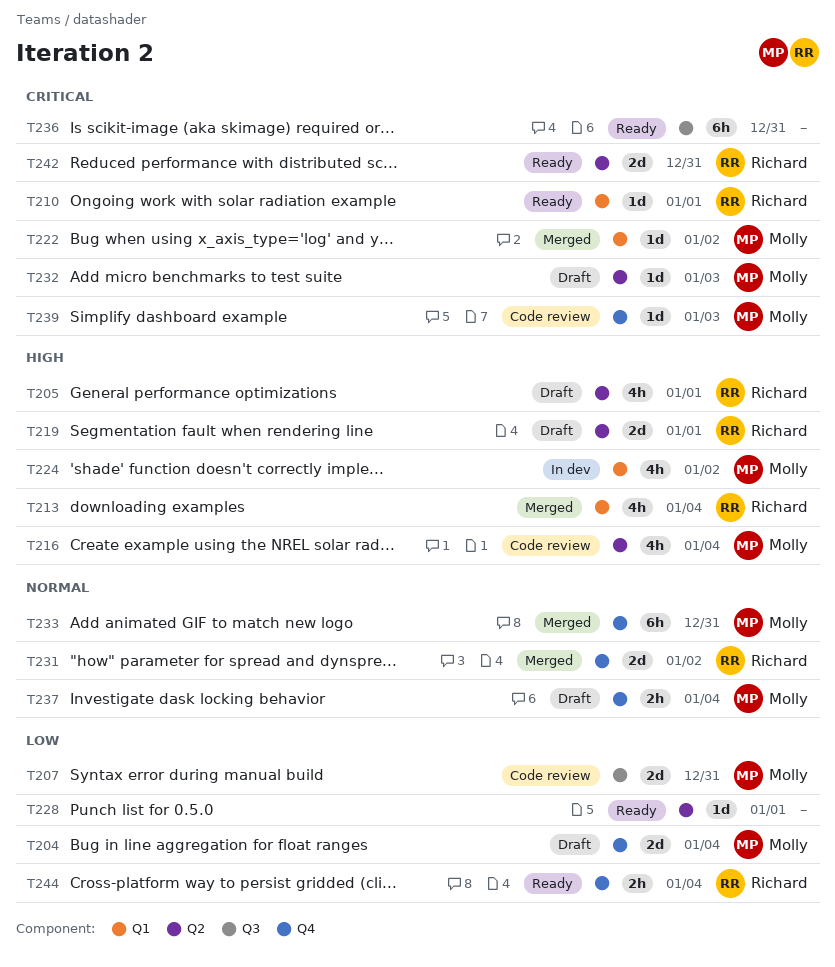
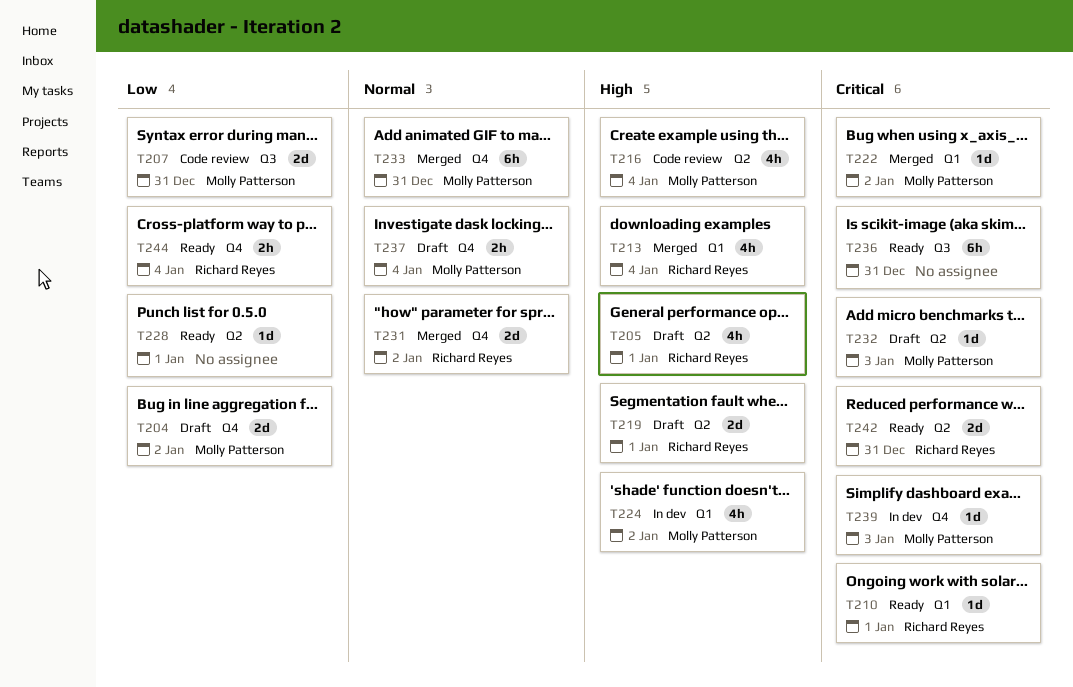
T204, due: Jan 4 -> Jan 2
T239, status: Code review -> In dev

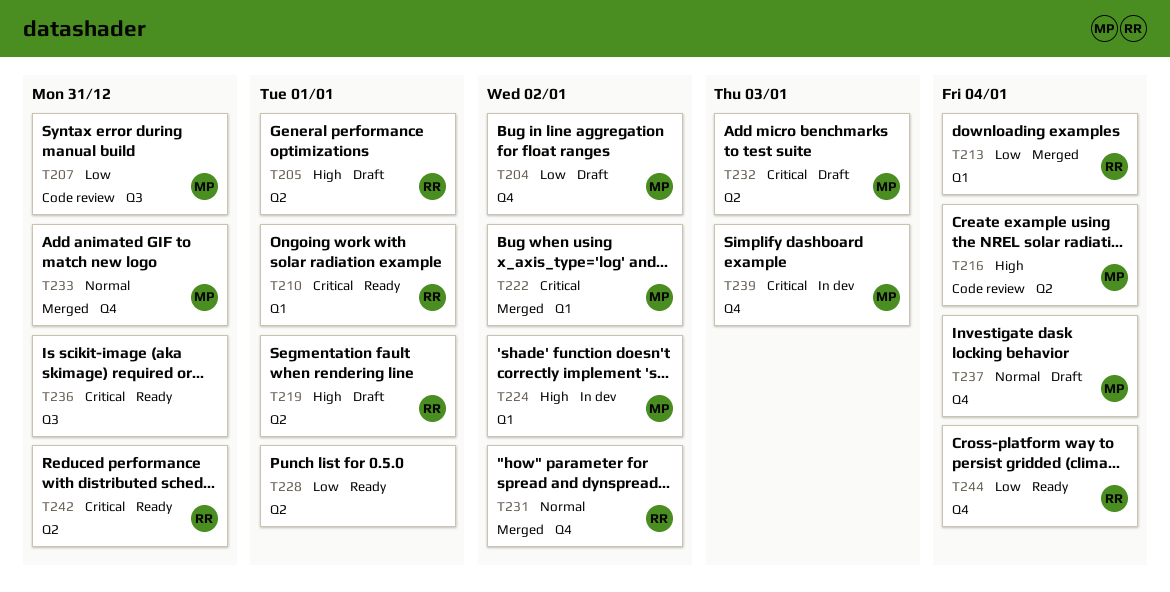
T213, priority: High -> Low

